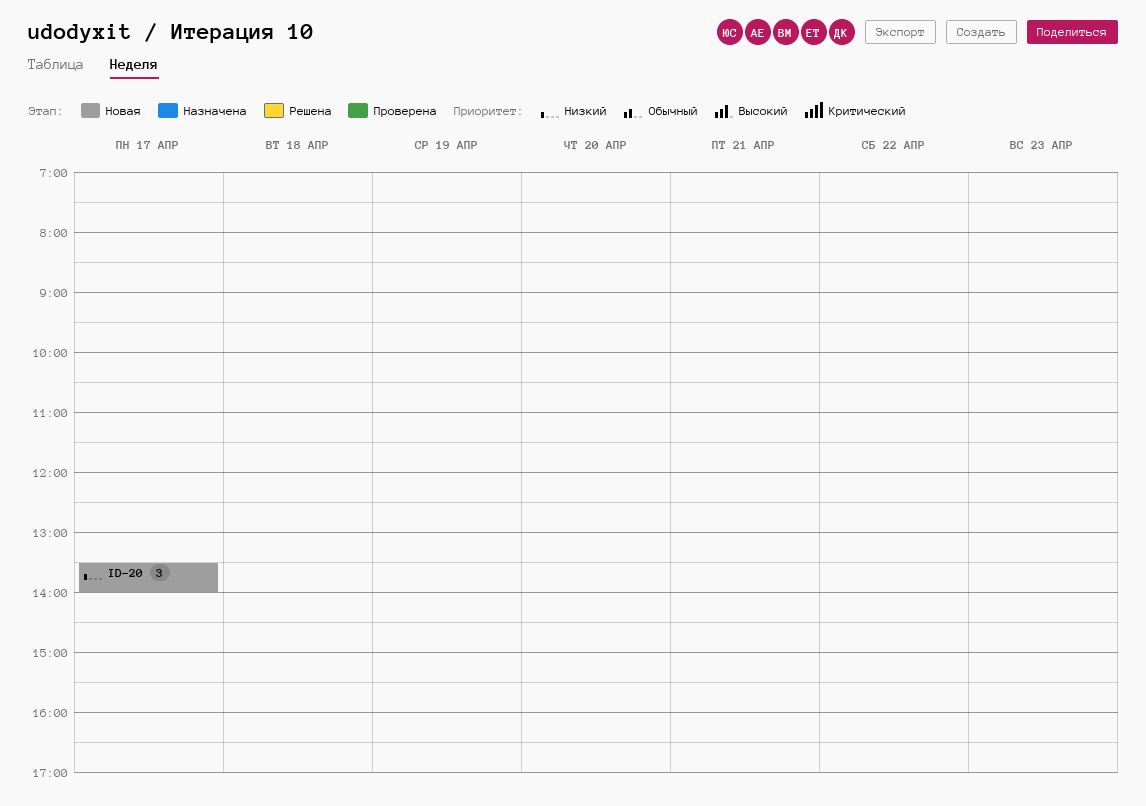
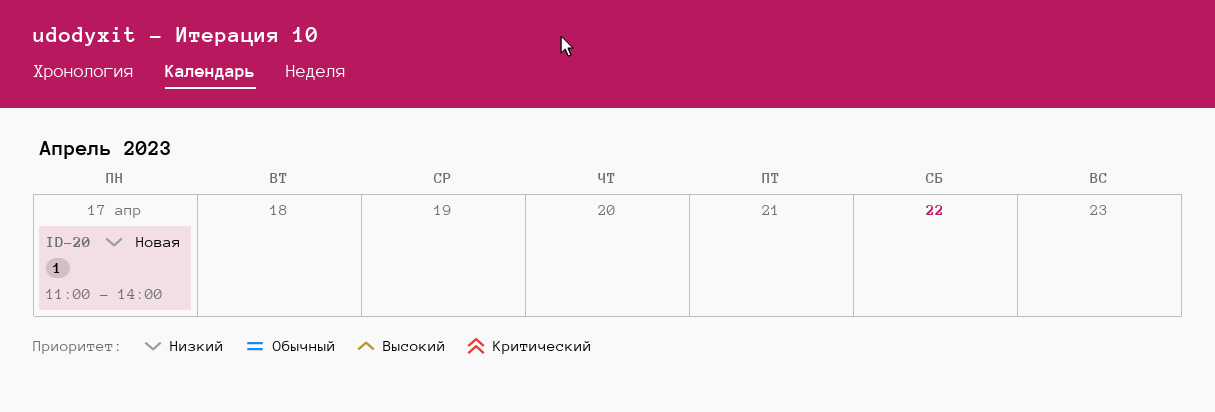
ID-20, estimate: 3 -> 1
ID-20, begins: 13:30 -> 11:00

